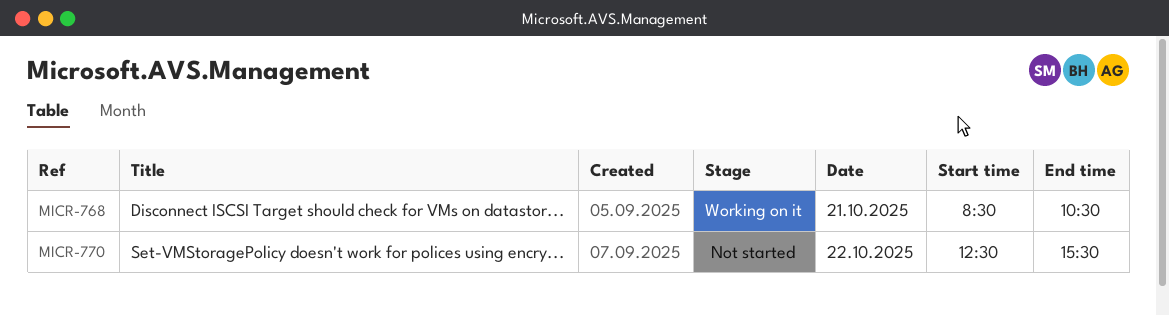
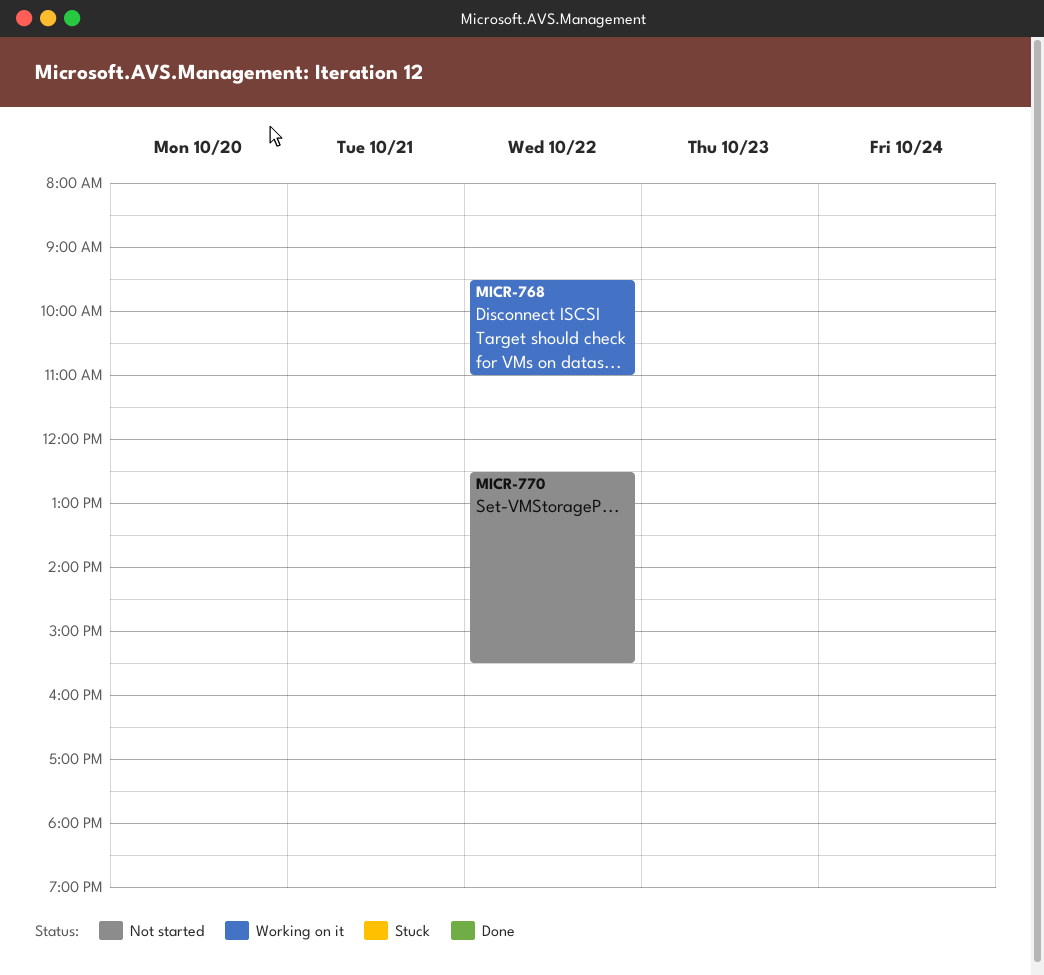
MICR-768, day: Oct 21 -> Oct 22
MICR-768, begins: 08:30 -> 09:30
MICR-768, ends: 10:30 -> 11:00

